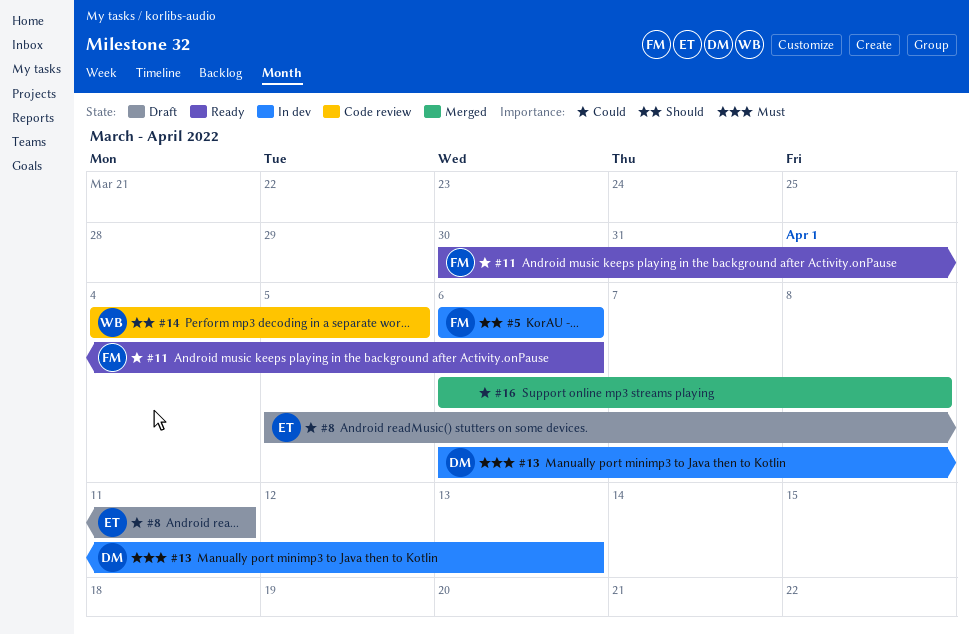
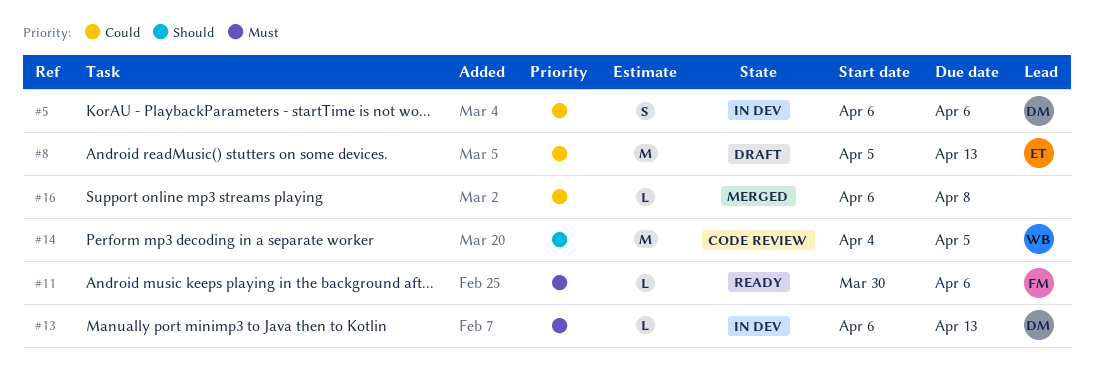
#5, owner: FM -> DM
#5, priority: Should -> Could
#8, due: Apr 11 -> Apr 13
#11, priority: Could -> Must

